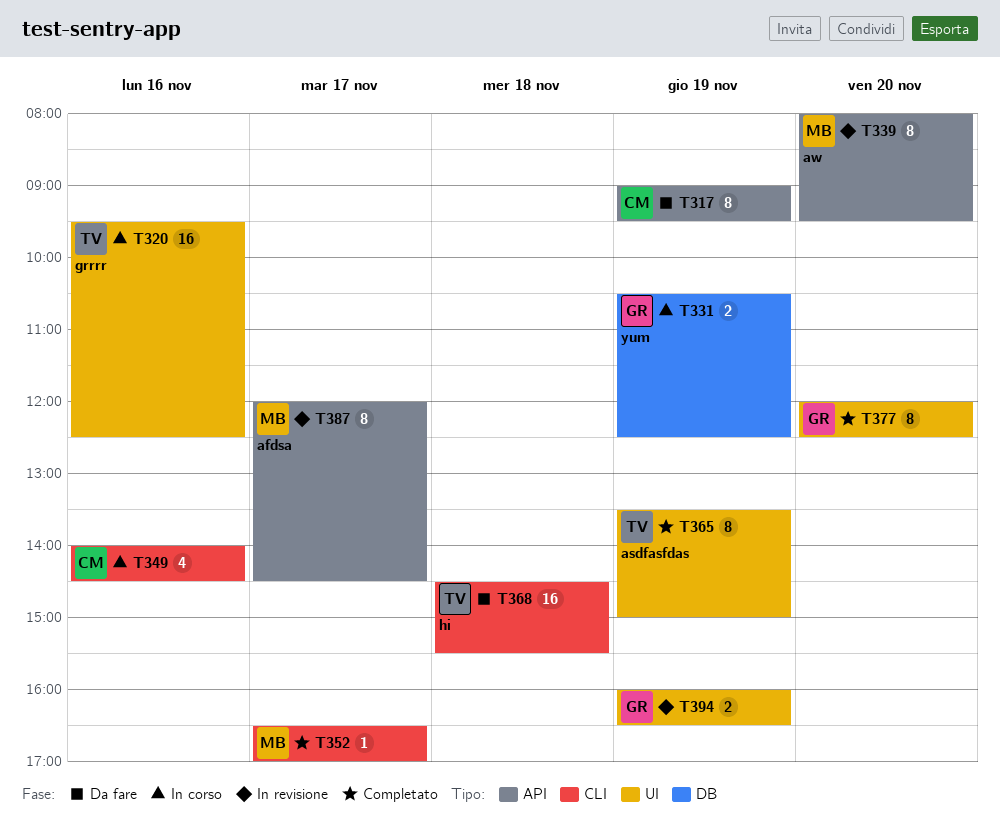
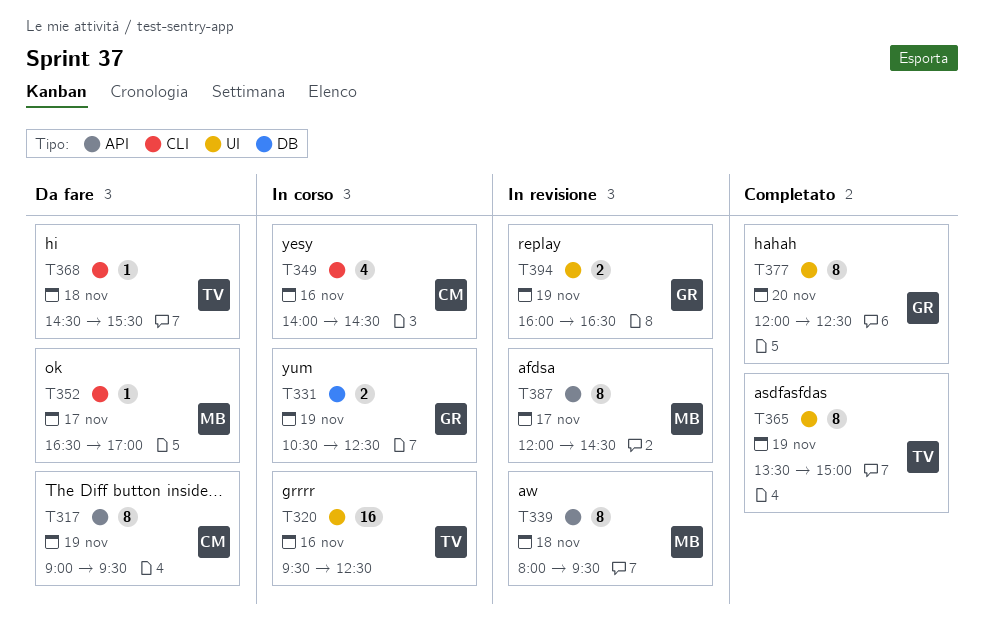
T339, day: Nov 20 -> Nov 18
T352, status: Completato -> Da fare
T368, estimate: 16 -> 1

